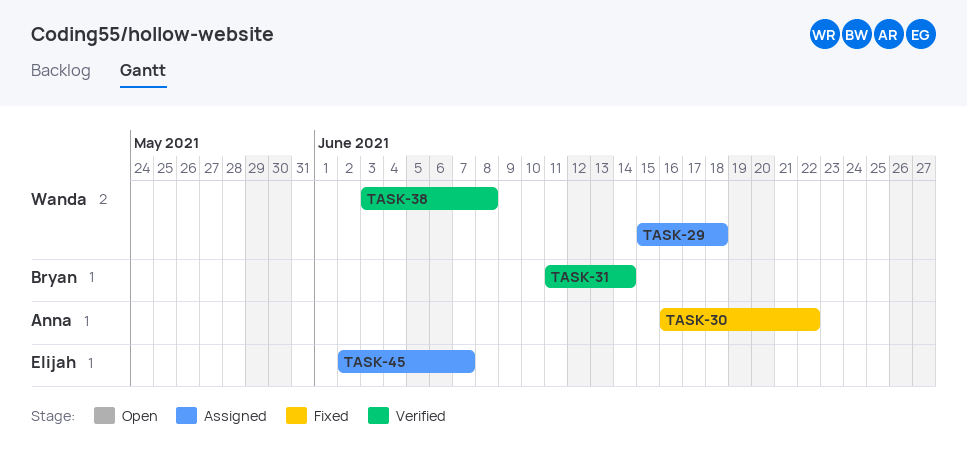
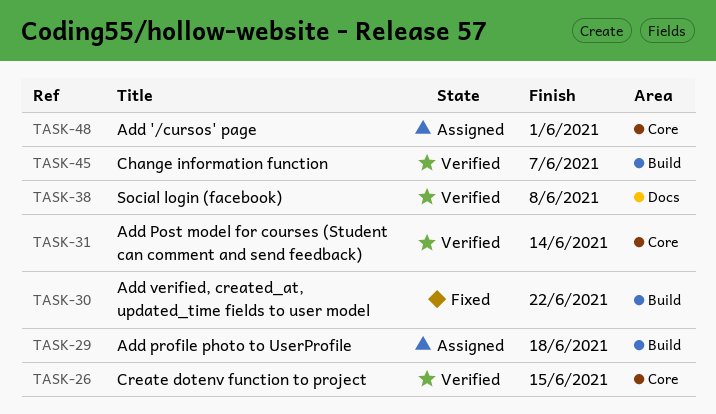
TASK-26: none -> present
TASK-45, status: Assigned -> Verified
TASK-48: none -> present

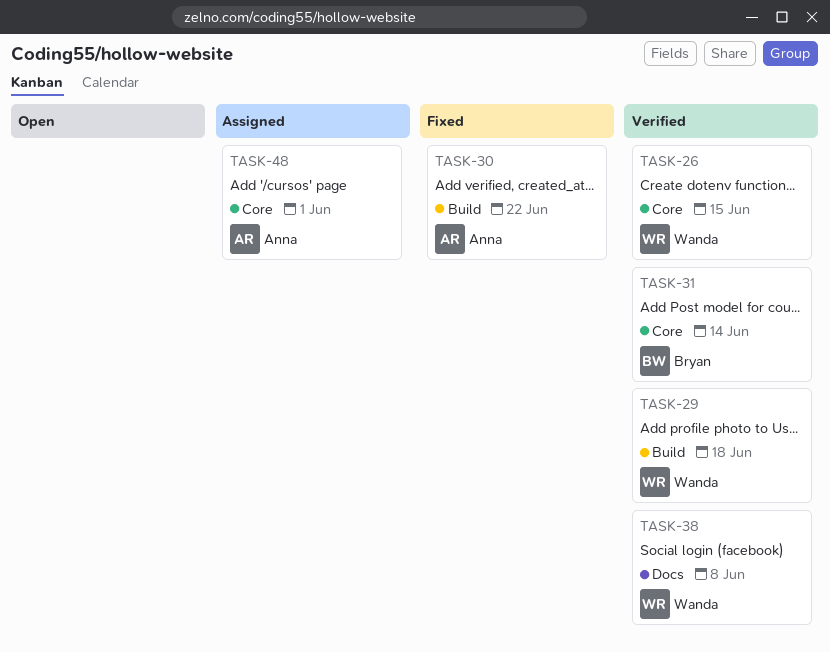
TASK-29, status: Assigned -> Verified
TASK-45: present -> none

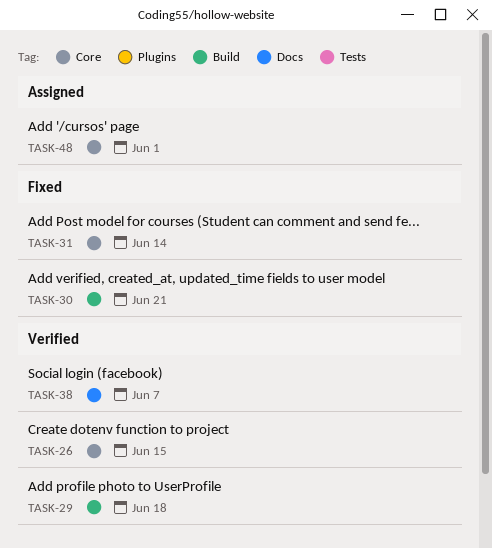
TASK-30, due: Jun 22 -> Jun 21
TASK-31, status: Verified -> Fixed
TASK-38, due: Jun 8 -> Jun 7

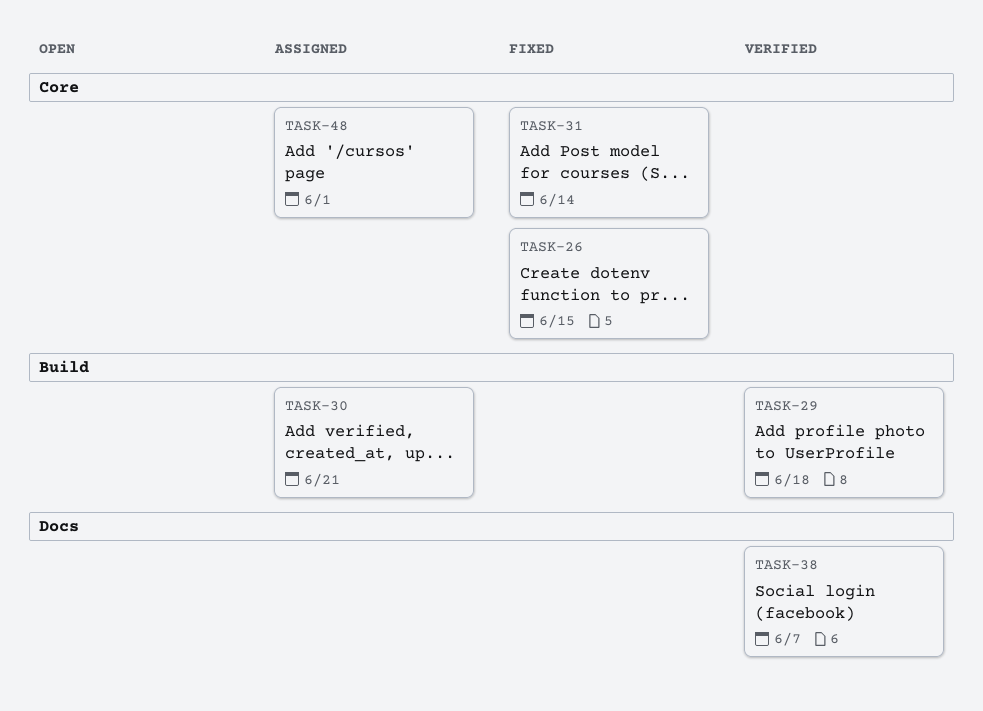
TASK-26, status: Verified -> Fixed
TASK-30, status: Fixed -> Assigned

